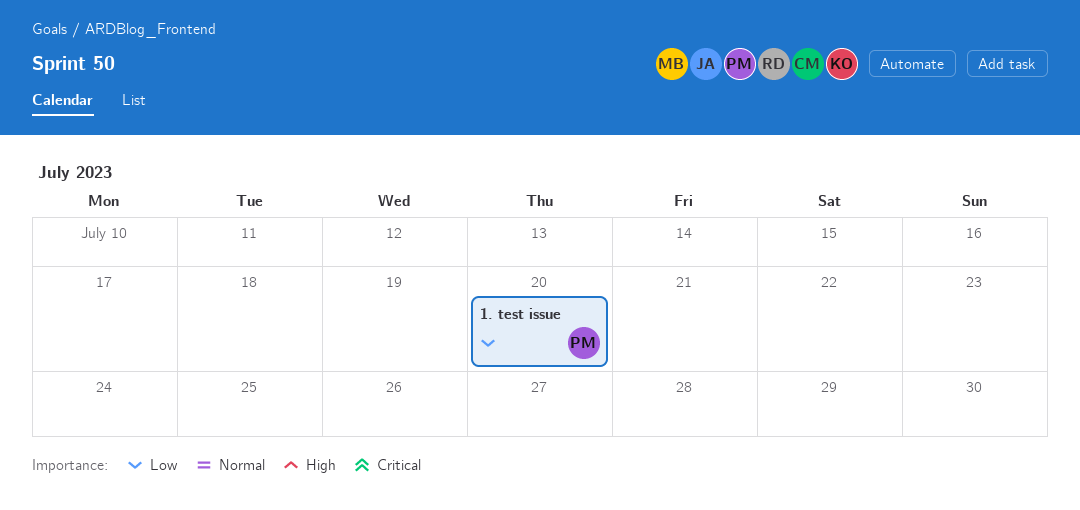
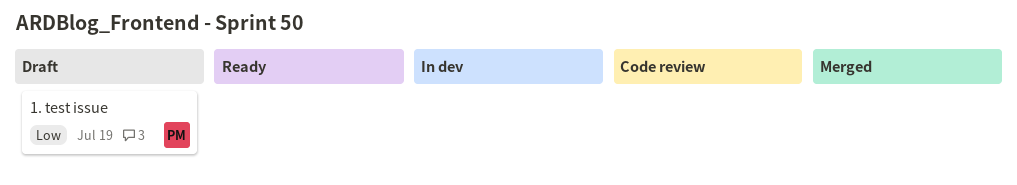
1. test issue, due: Jul 20 -> Jul 19

